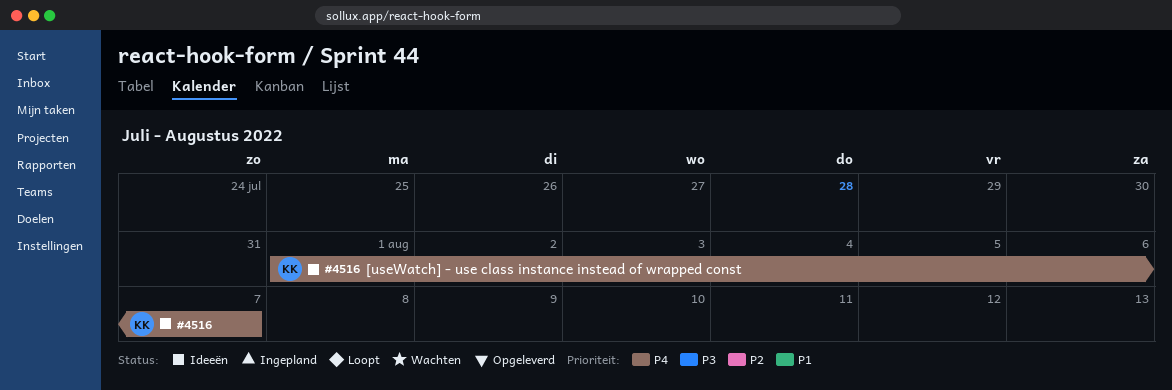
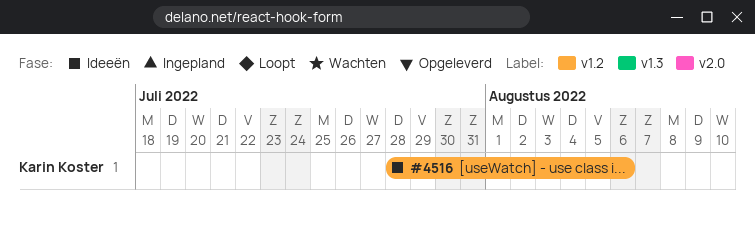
#4516, start: Aug 1 -> Jul 28
#4516, due: Aug 7 -> Aug 6

